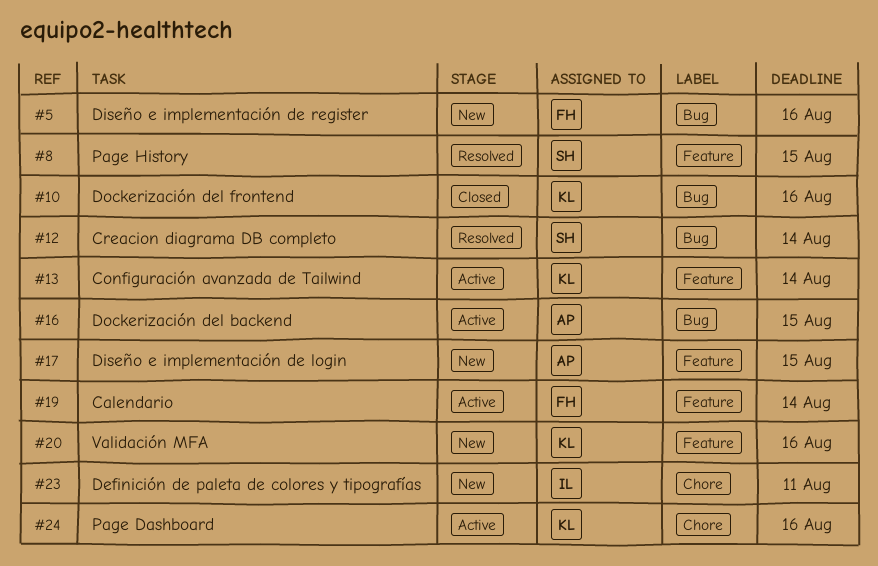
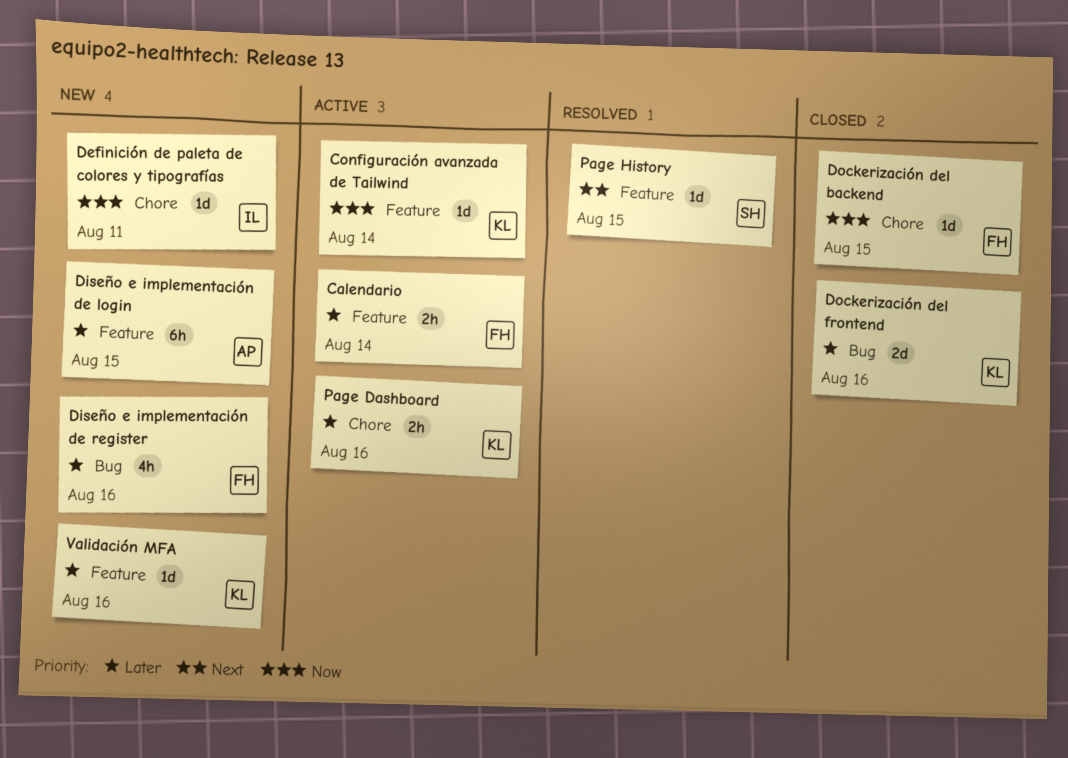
Creacion diagrama DB completo: present -> none
Dockerización del backend, status: Active -> Closed
Dockerización del backend, owner: AP -> FH
Dockerización del backend, label: Bug -> Chore

